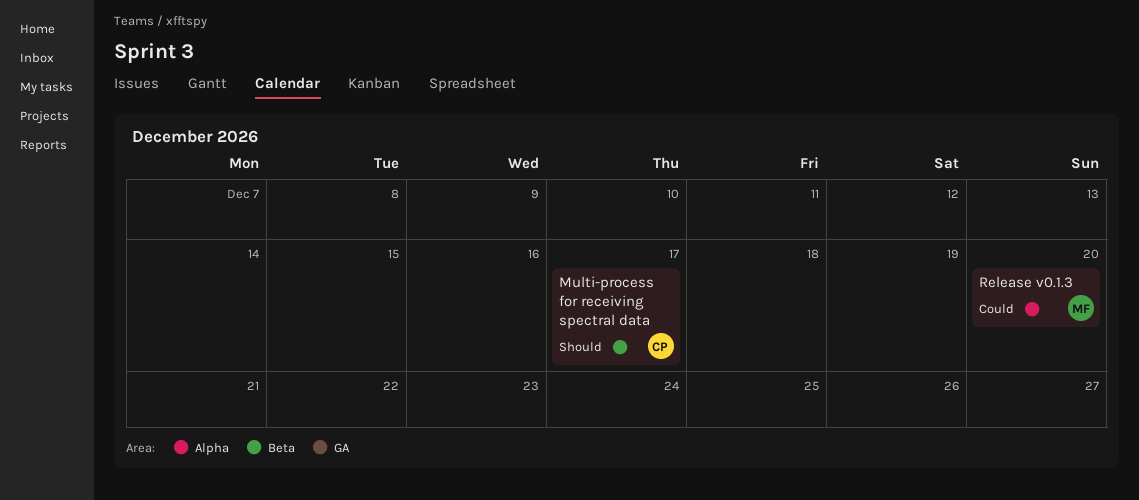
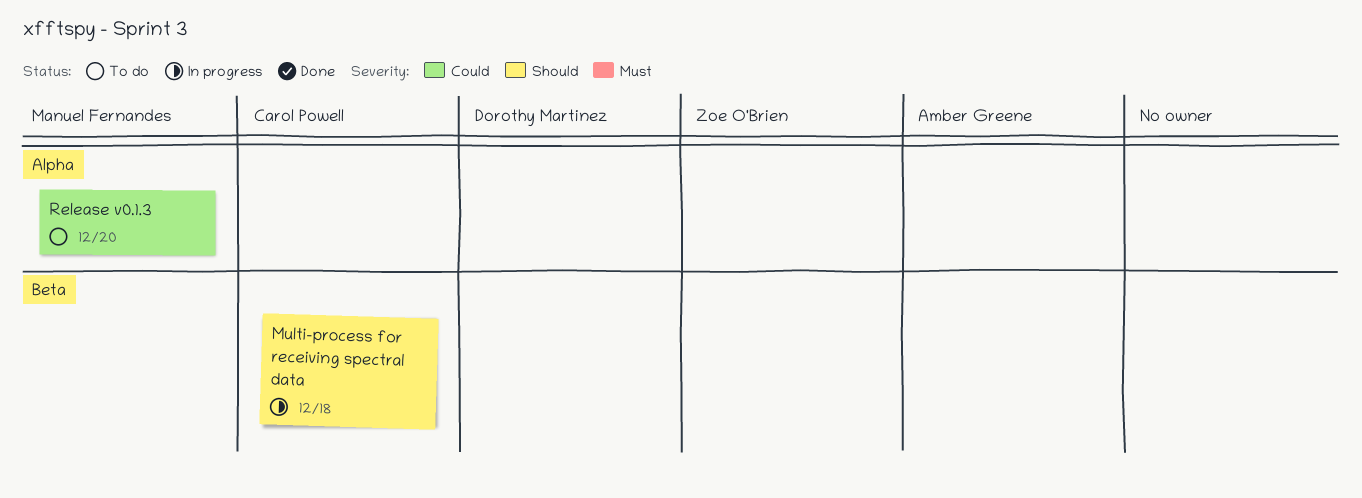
Multi-process for receiving spectral data, due: Dec 17 -> Dec 18

